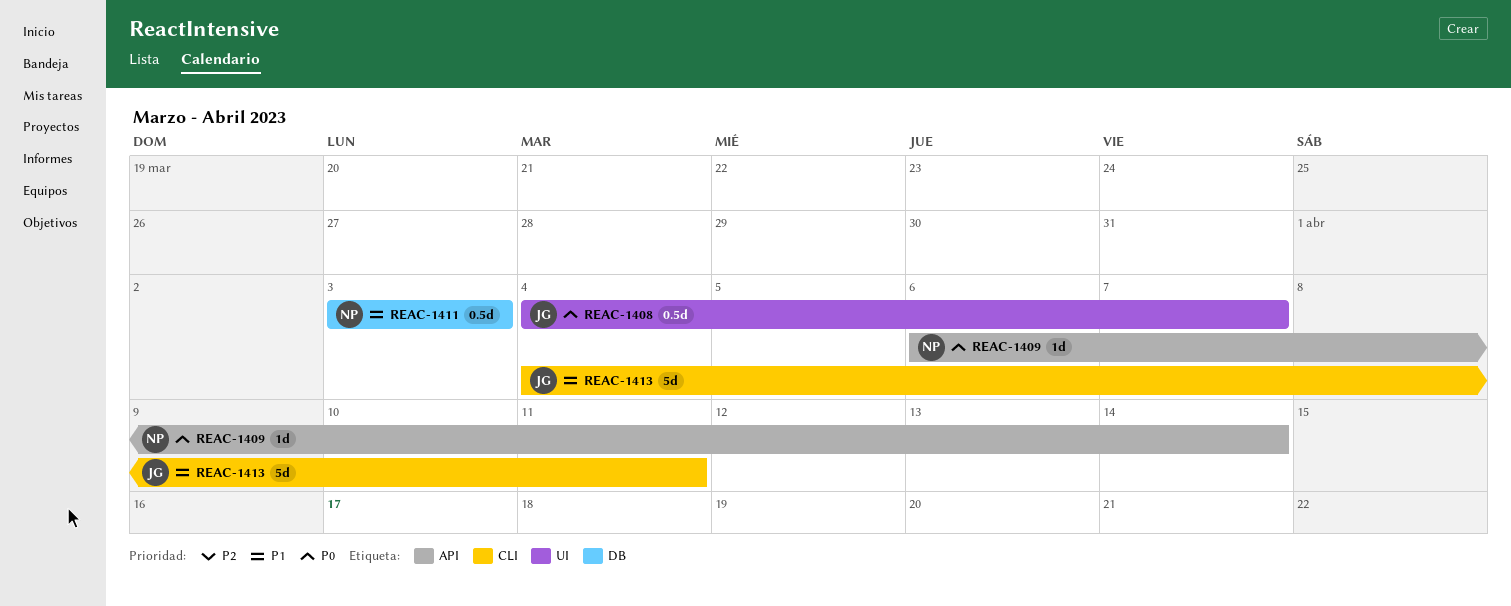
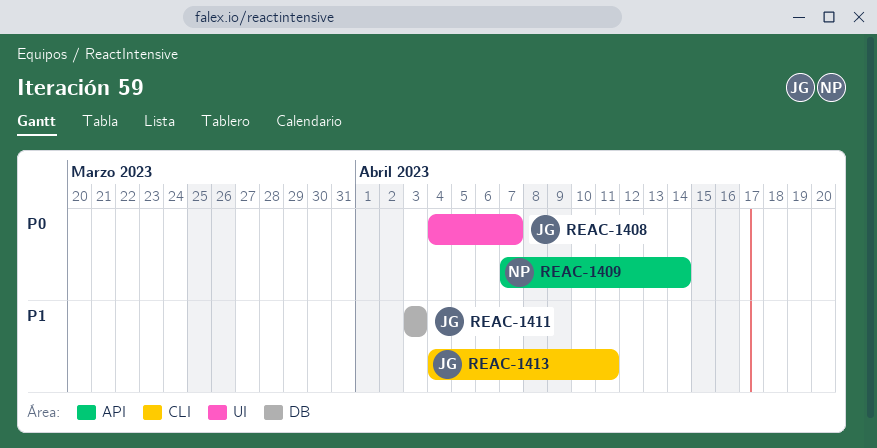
REAC-1409, start: Apr 6 -> Apr 7
REAC-1411, owner: NP -> JG

